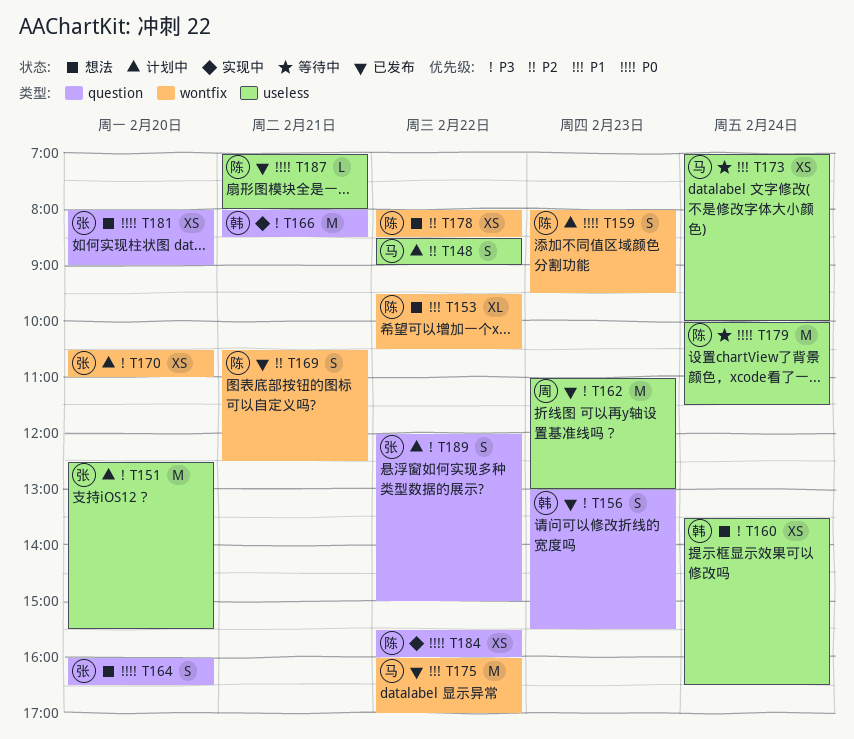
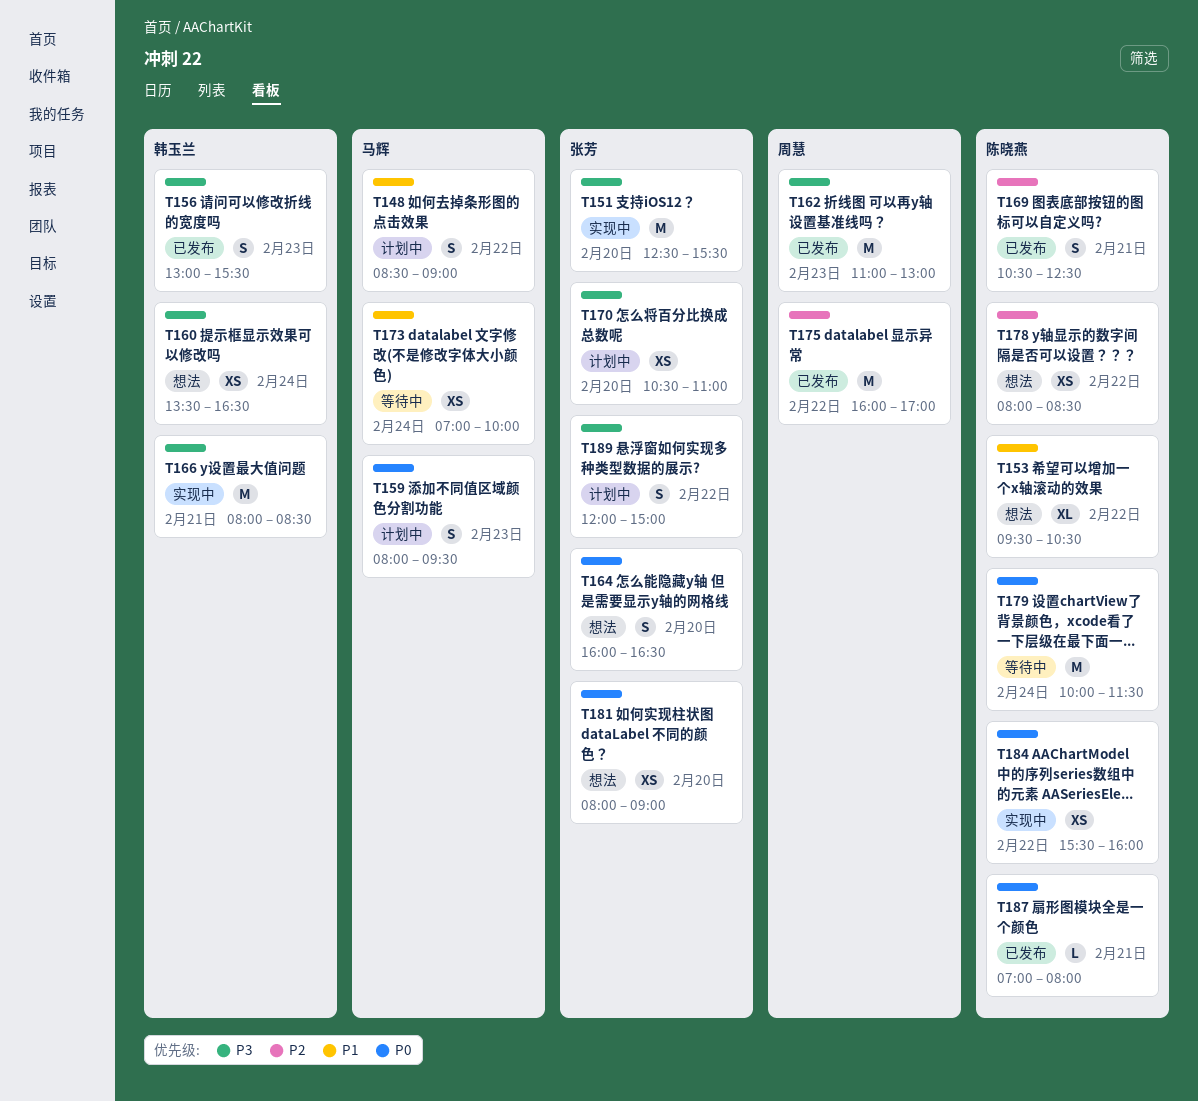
T148, priority: P2 -> P1
T151, status: 计划中 -> 实现中
T159, owner: 陈晓燕 -> 马辉
T175, owner: 马辉 -> 周慧
T175, priority: P1 -> P2

